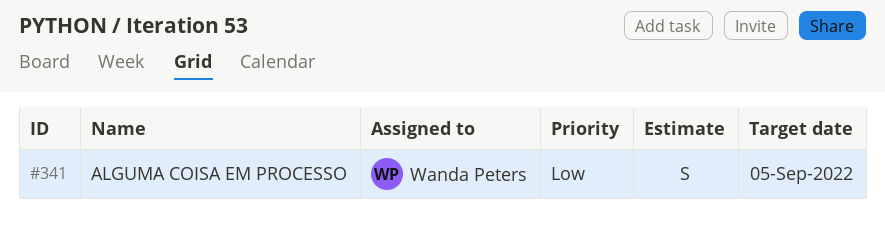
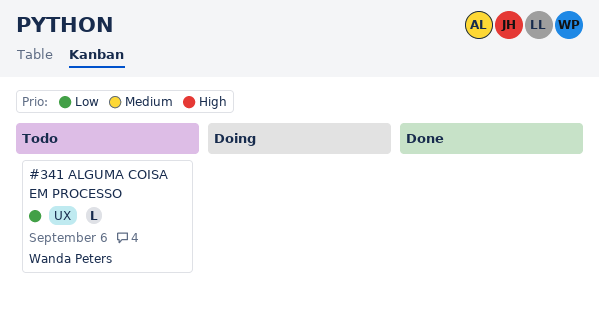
#341, estimate: S -> L
#341, due: Sep 5 -> Sep 6

